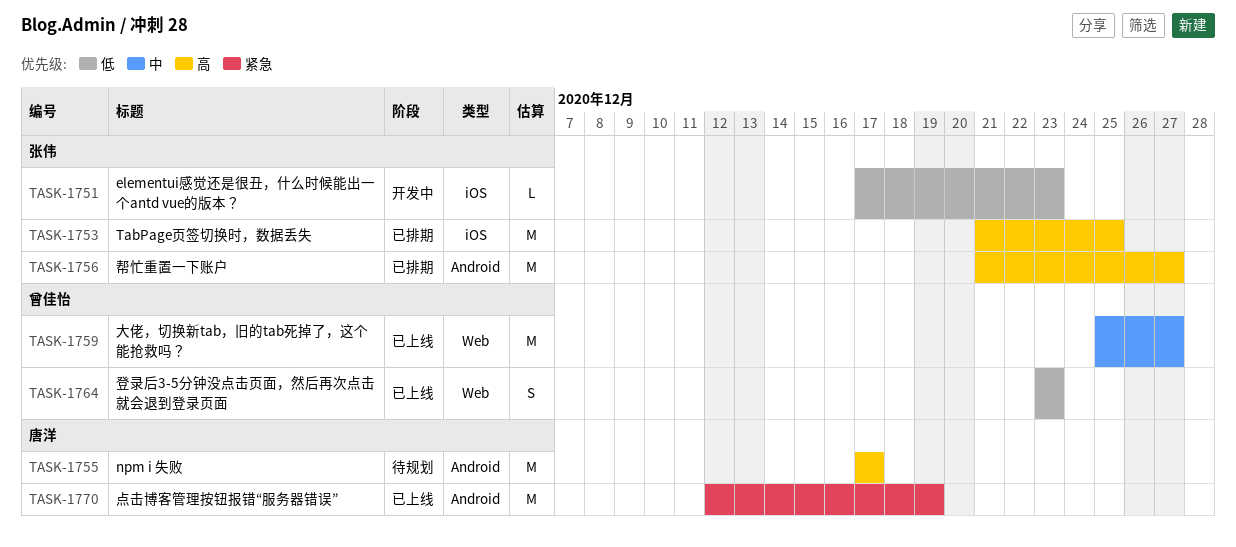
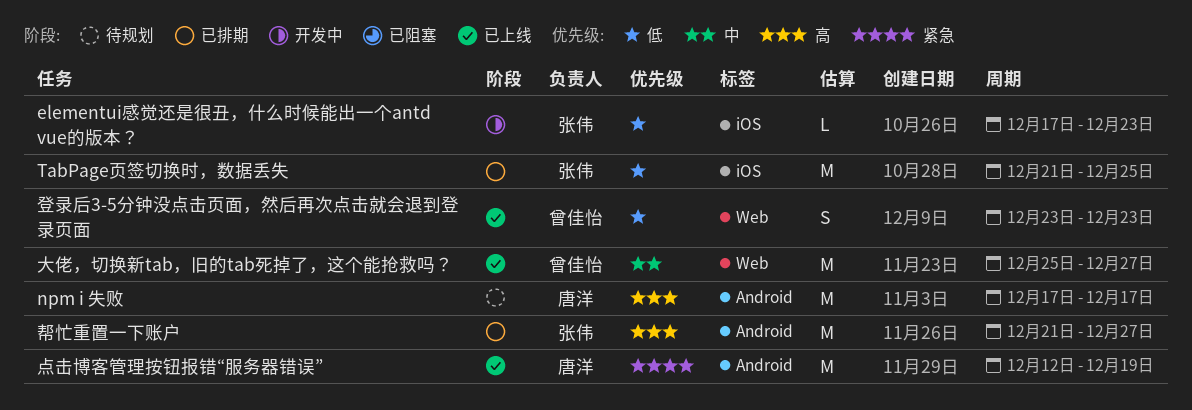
TabPage页签切换时，数据丢失, priority: 高 -> 低

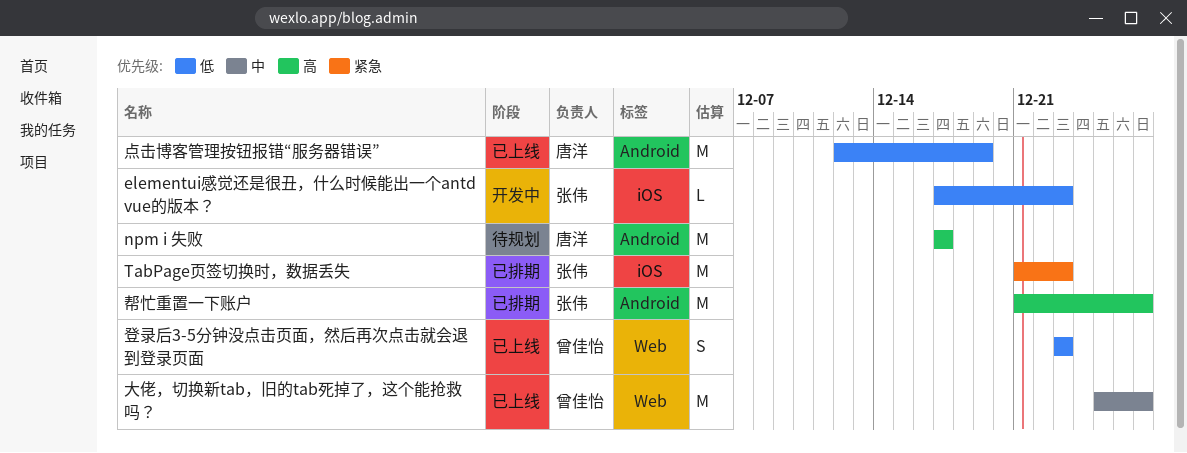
TabPage页签切换时，数据丢失, priority: 低 -> 紧急
TabPage页签切换时，数据丢失, due: Dec 25 -> Dec 23
点击博客管理按钮报错“服务器错误”, priority: 紧急 -> 低

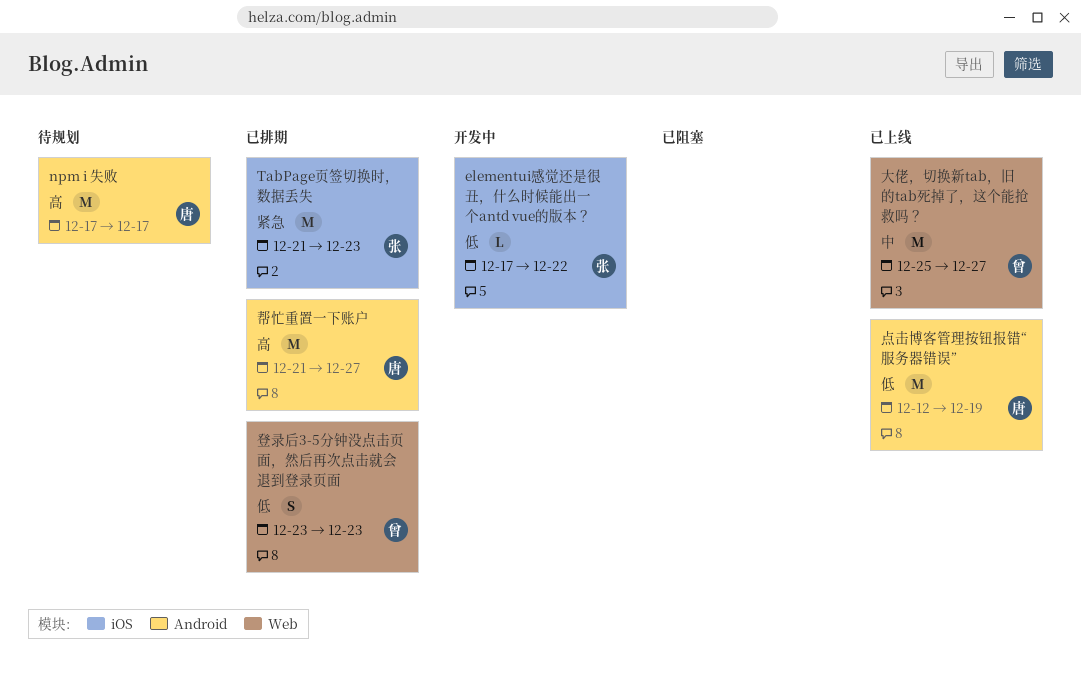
elementui感觉还是很丑，什么时候能出一个antd vue的版本？, due: Dec 23 -> Dec 22
帮忙重置一下账户, owner: 张伟 -> 唐洋
登录后3-5分钟没点击页面，然后再次点击就会退到登录页面, status: 已上线 -> 已排期

